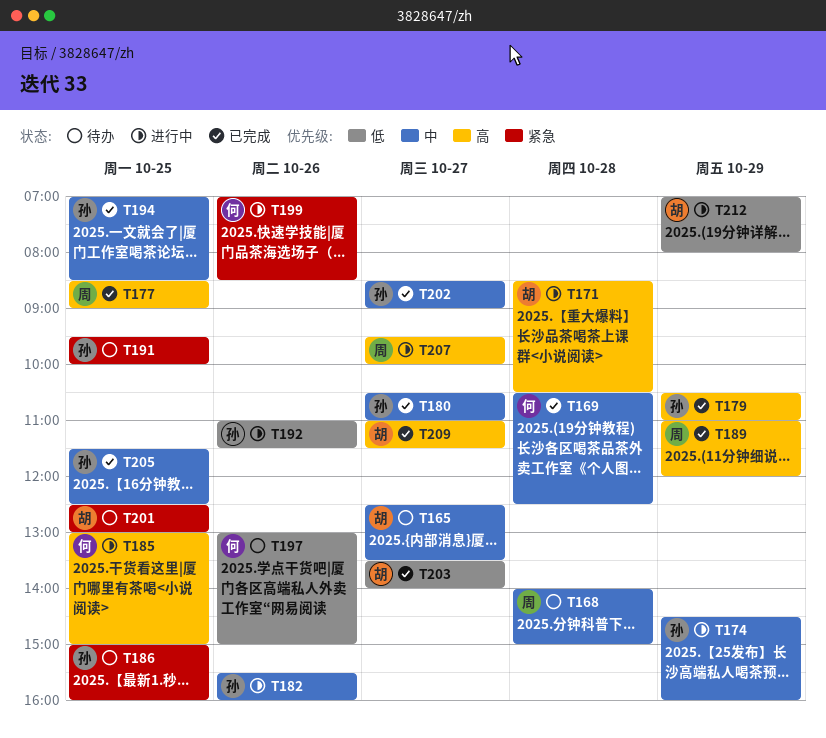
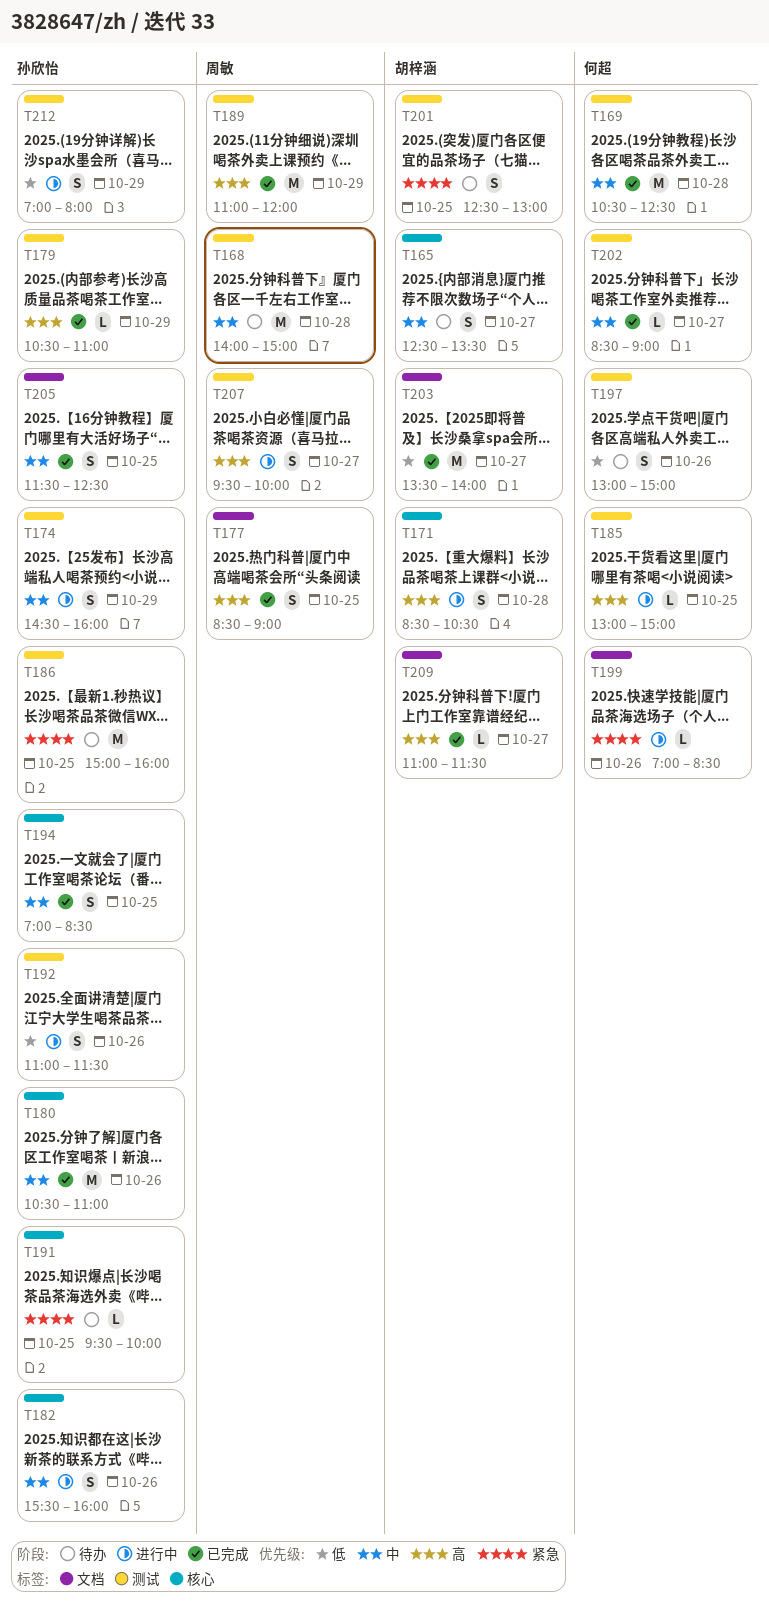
T180, day: Oct 27 -> Oct 26
T202, owner: 孙欣怡 -> 何超
T212, owner: 胡梓涵 -> 孙欣怡

